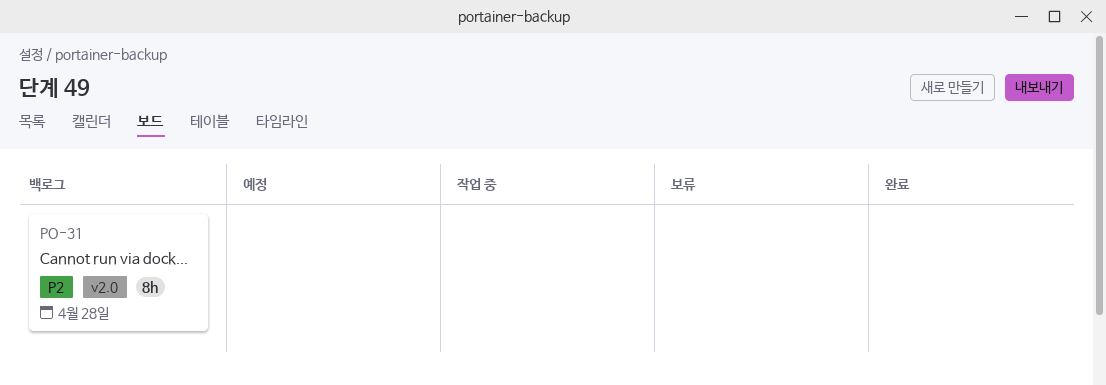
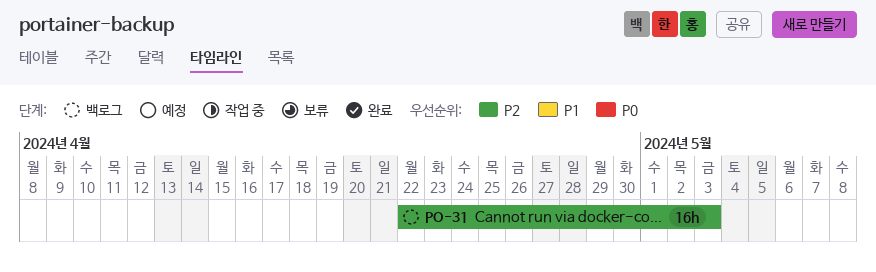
PO-31, estimate: 8h -> 16h
PO-31, due: Apr 28 -> May 3

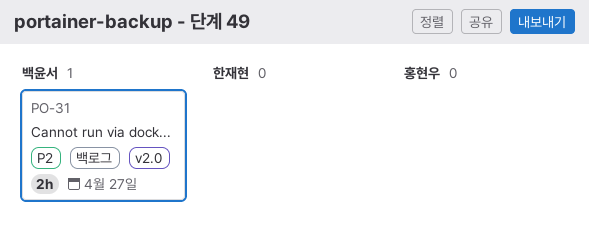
PO-31, estimate: 16h -> 2h
PO-31, due: May 3 -> Apr 27

